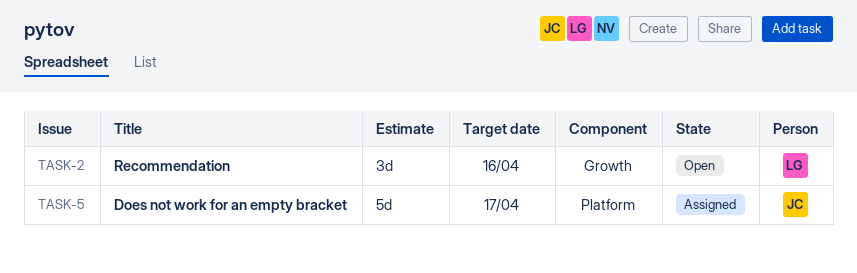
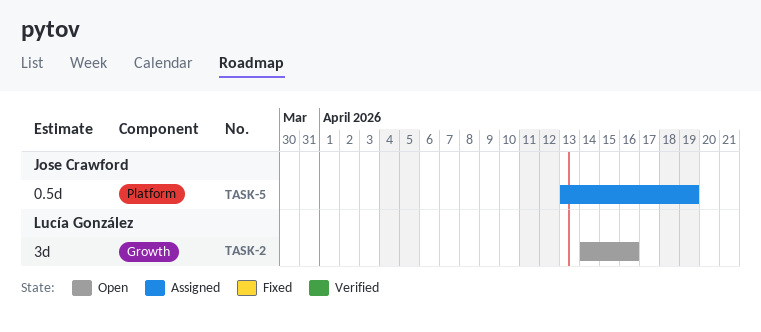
TASK-5, estimate: 5d -> 0.5d
TASK-5, due: Apr 17 -> Apr 19

